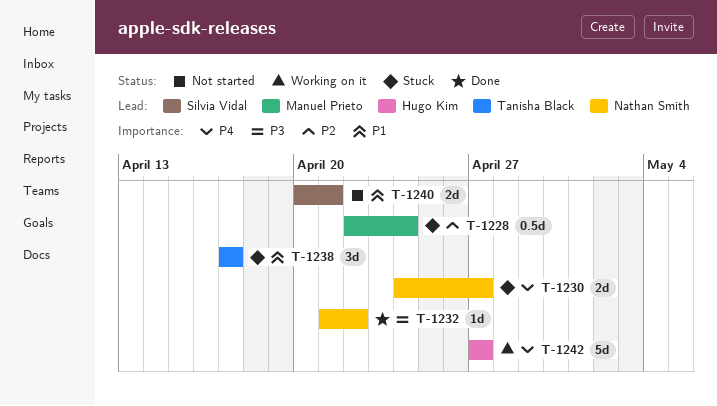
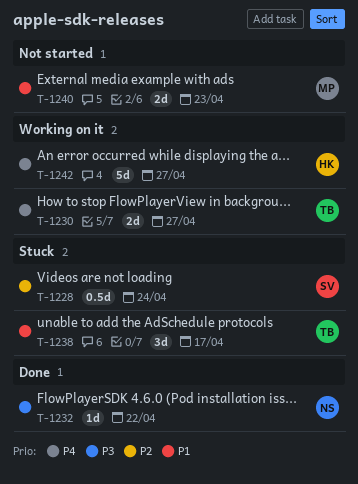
T-1228, owner: Manuel Prieto -> Silvia Vidal
T-1230, status: Stuck -> Working on it
T-1230, owner: Nathan Smith -> Tanisha Black
T-1240, owner: Silvia Vidal -> Manuel Prieto
T-1240, due: Apr 21 -> Apr 23

